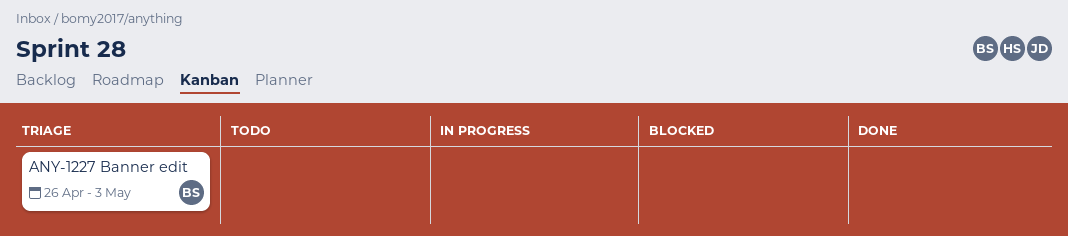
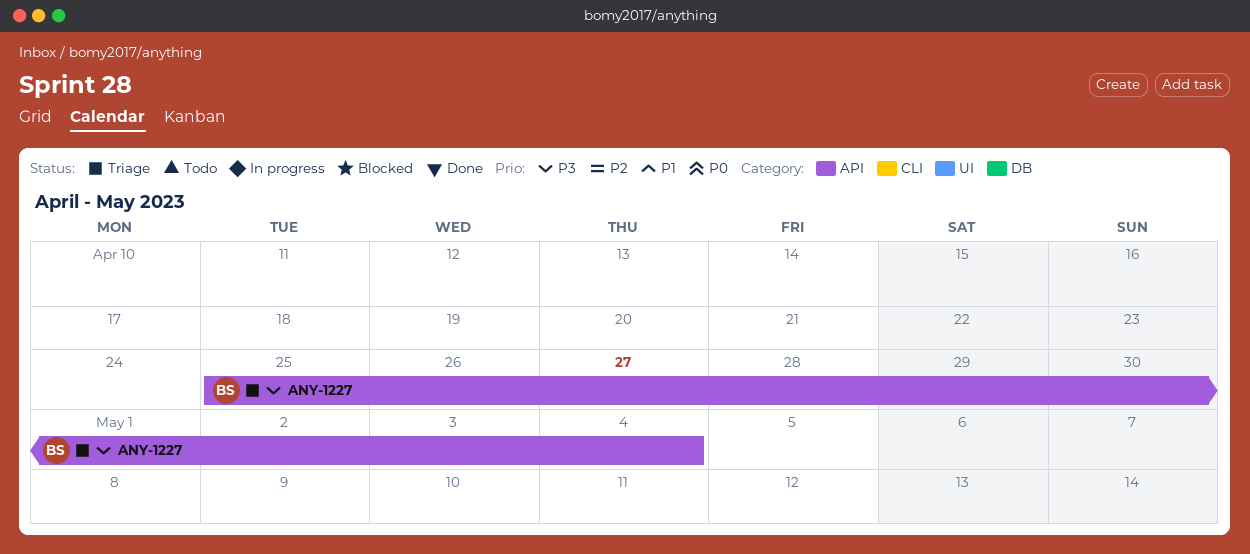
ANY-1227, start: Apr 26 -> Apr 25
ANY-1227, due: May 3 -> May 4

